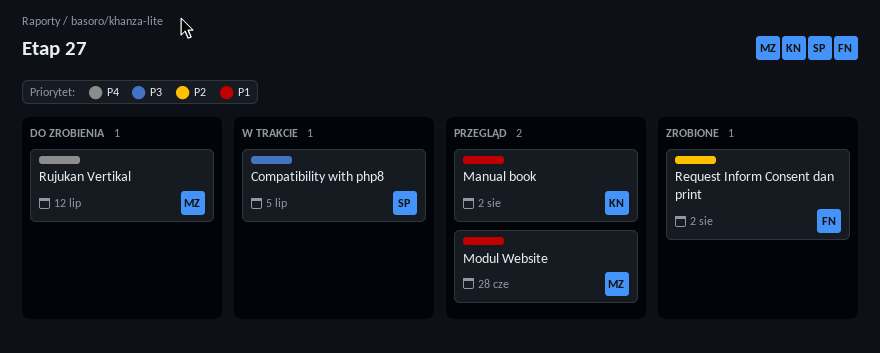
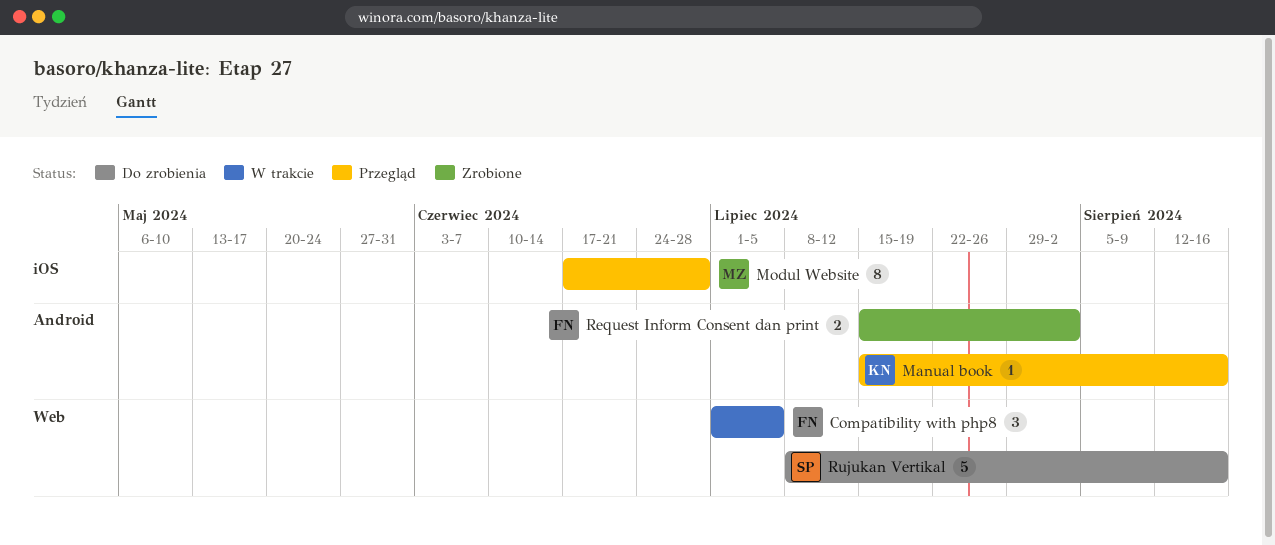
Compatibility with php8, owner: SP -> FN
Manual book, due: Aug 2 -> Aug 16
Rujukan Vertikal, owner: MZ -> SP
Rujukan Vertikal, due: Jul 12 -> Aug 16

